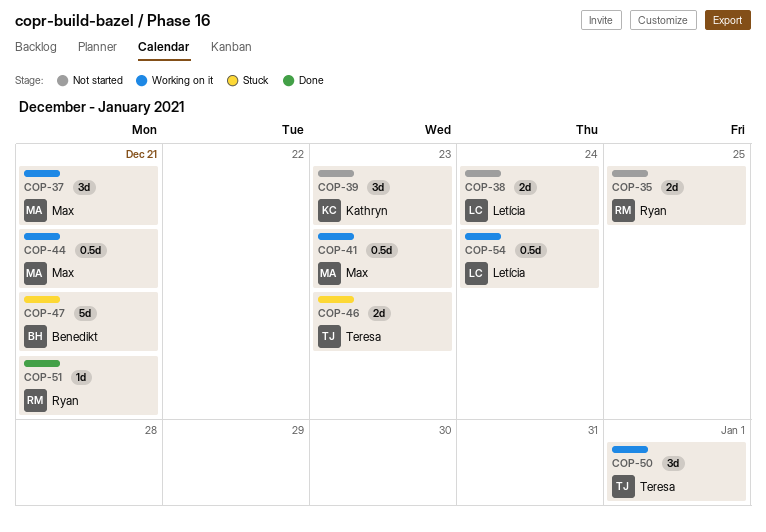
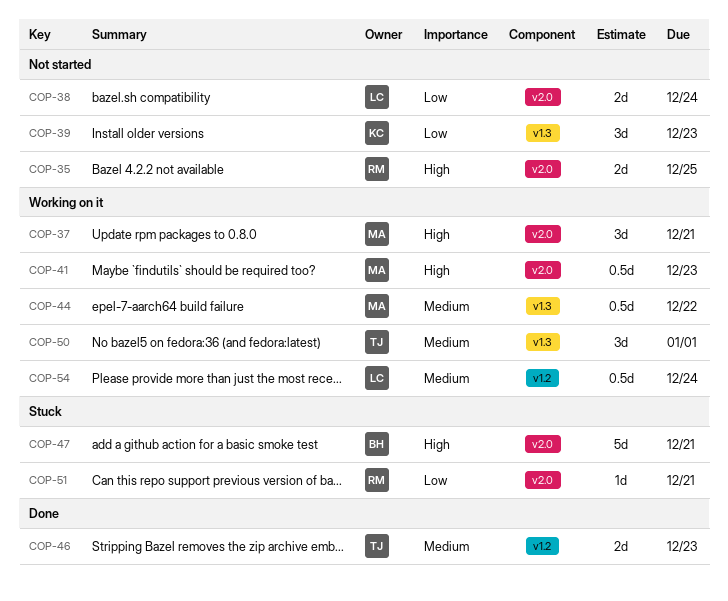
COP-44, due: Dec 21 -> Dec 22
COP-46, status: Stuck -> Done
COP-51, status: Done -> Stuck

